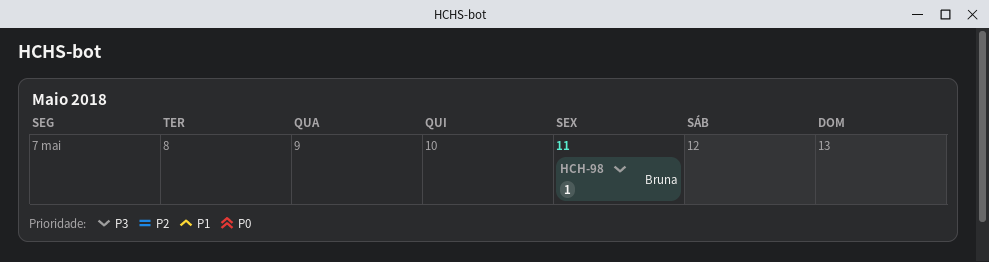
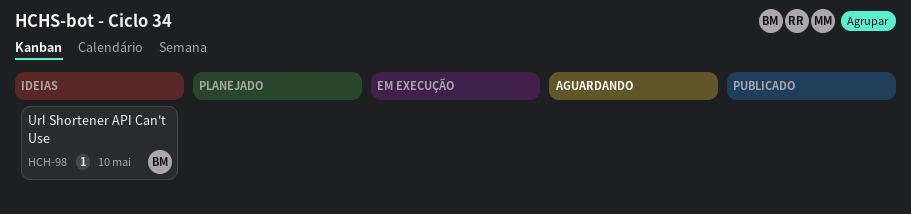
HCH-98, due: May 11 -> May 10

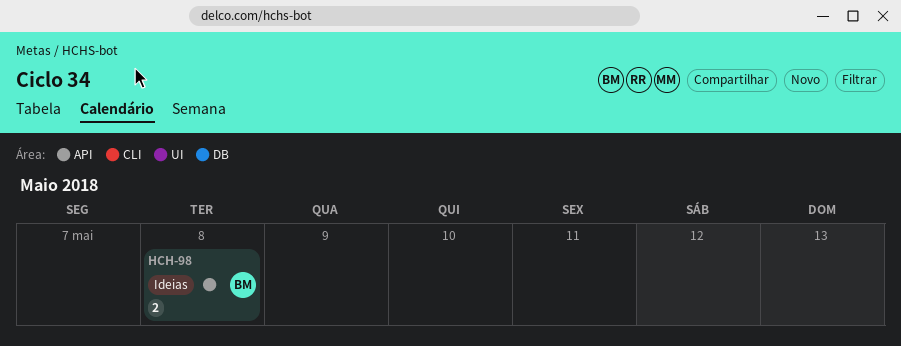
HCH-98, estimate: 1 -> 2
HCH-98, due: May 10 -> May 8

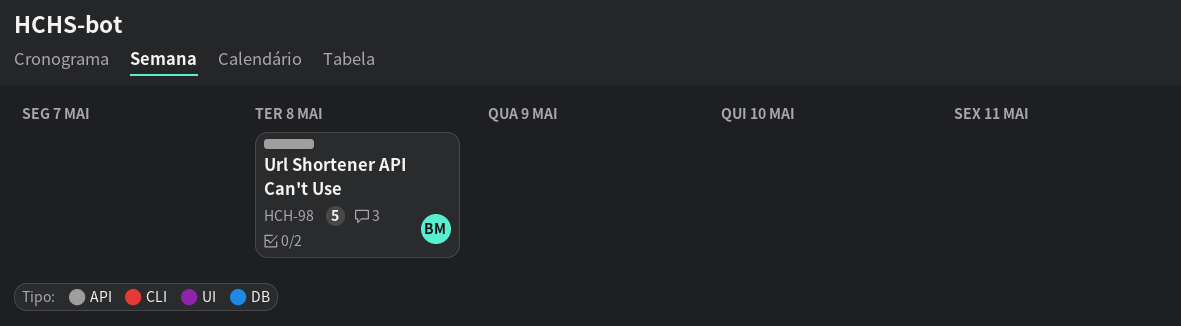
HCH-98, estimate: 2 -> 5

